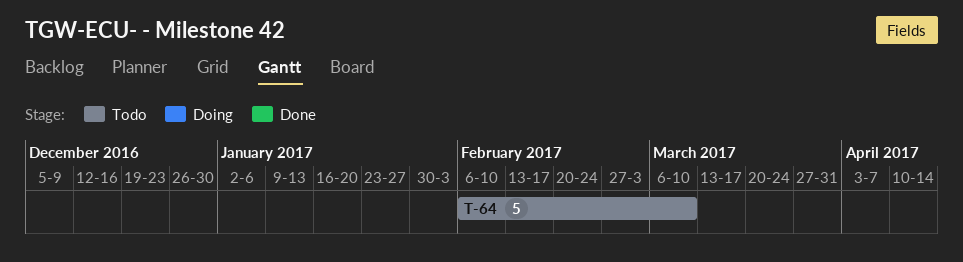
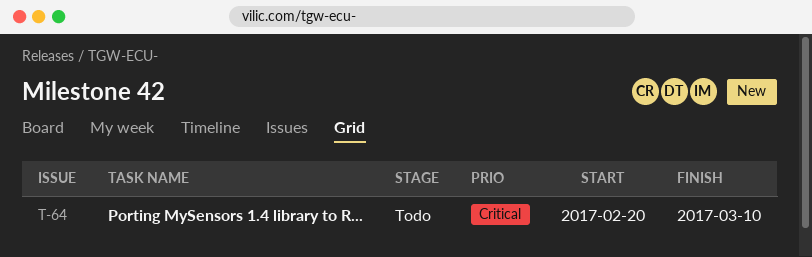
T-64, start: Feb 6 -> Feb 20

